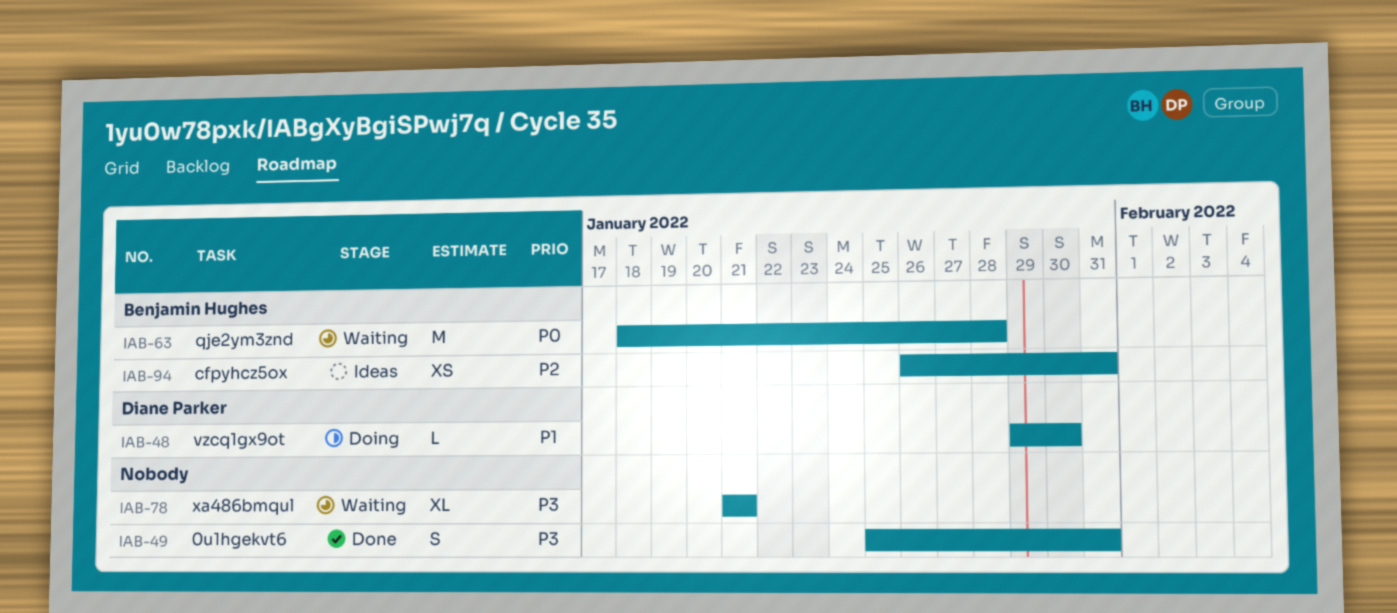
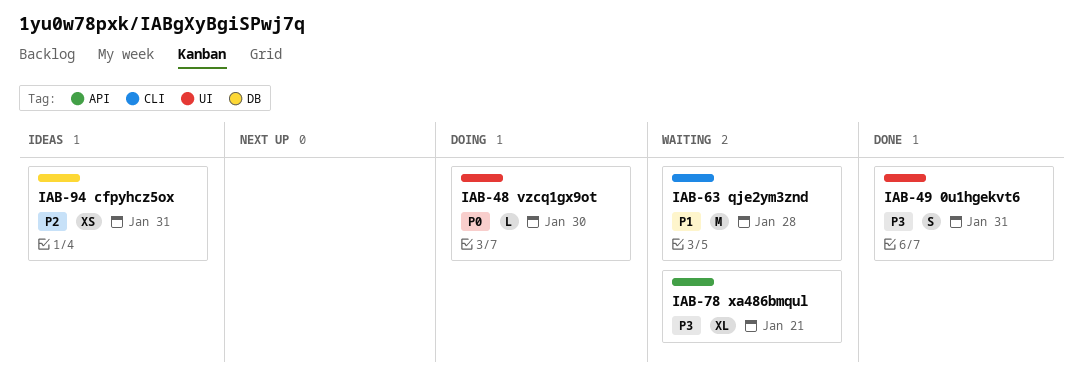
IAB-48, priority: P1 -> P0
IAB-63, priority: P0 -> P1

